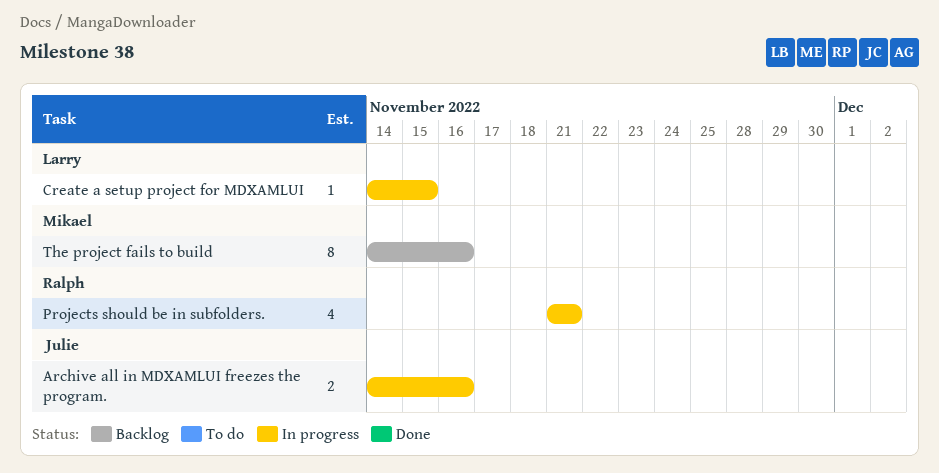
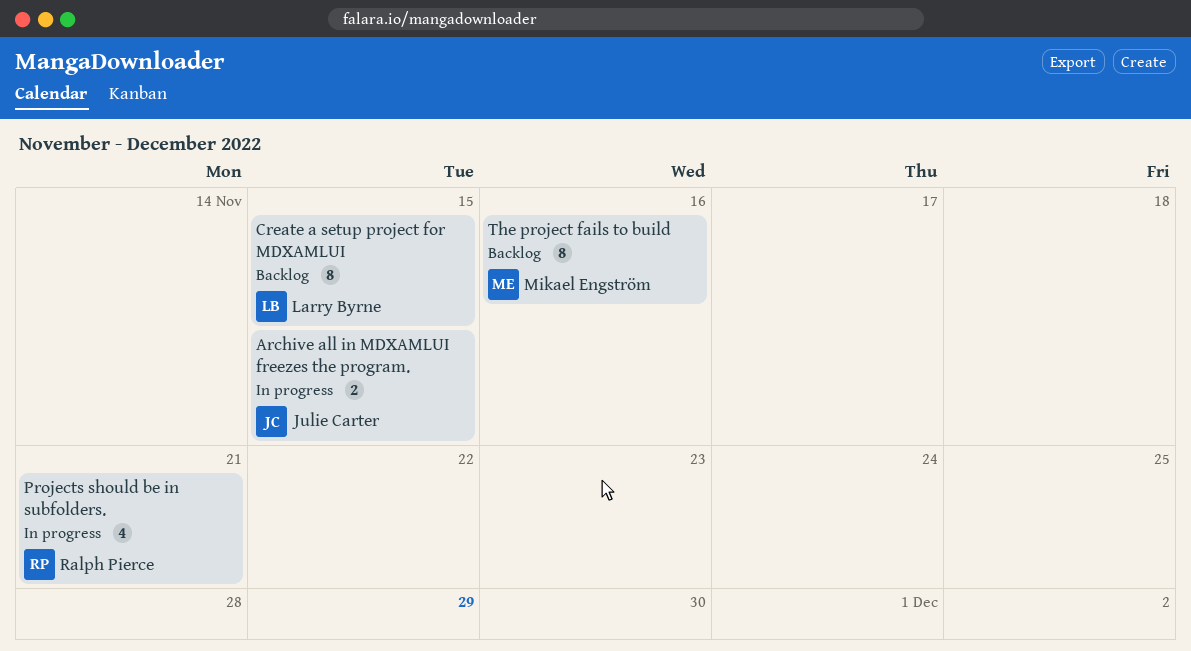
Archive all in MDXAMLUI freezes the program., due: Nov 16 -> Nov 15
Create a setup project for MDXAMLUI, status: In progress -> Backlog
Create a setup project for MDXAMLUI, estimate: 1 -> 8

